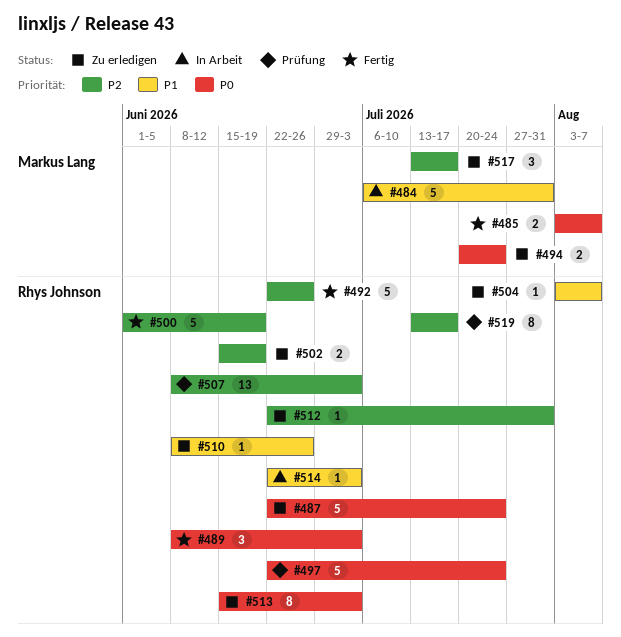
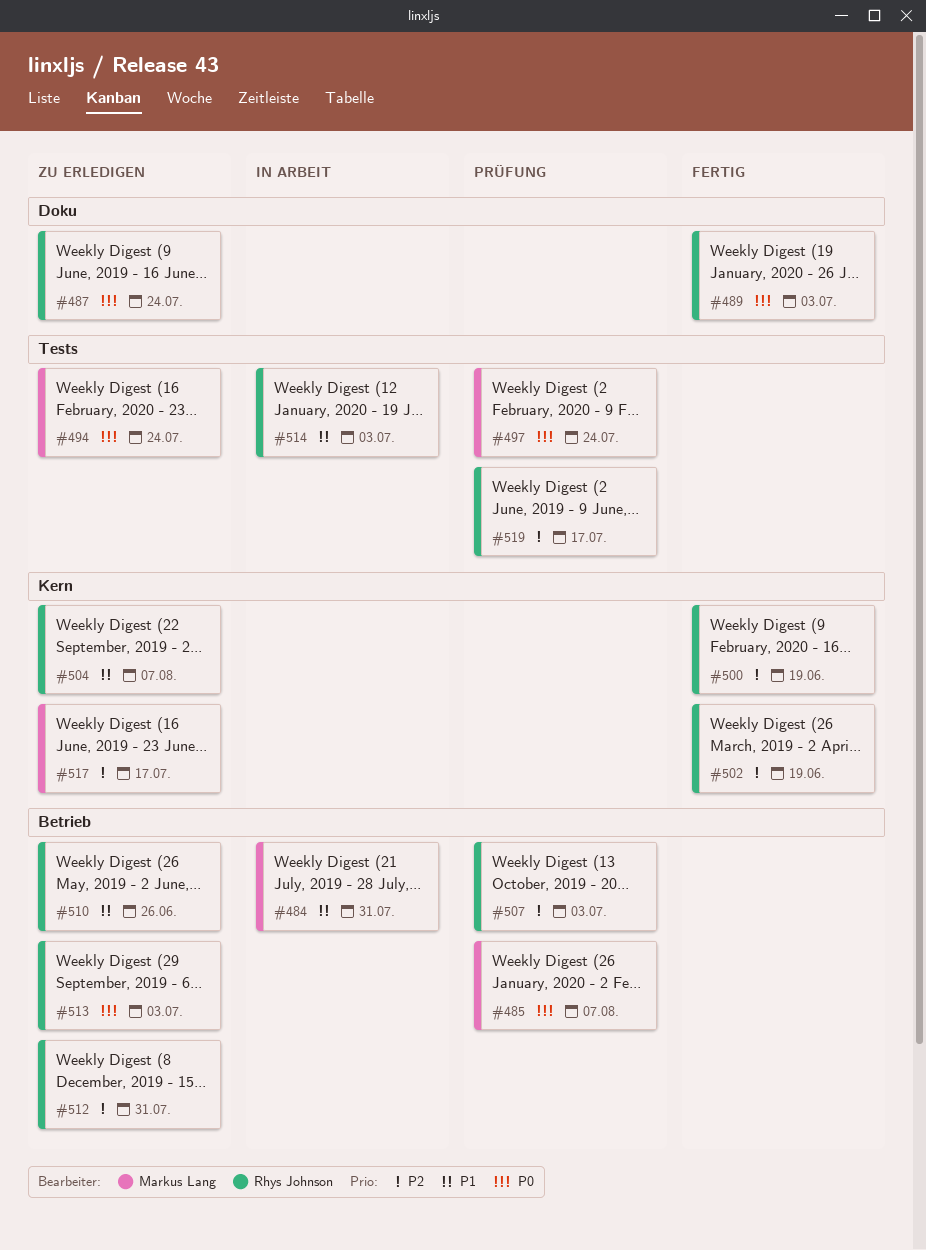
#485, status: Fertig -> Prüfung
#492: present -> none
#497, owner: Rhys Johnson -> Markus Lang
#502, status: Zu erledigen -> Fertig

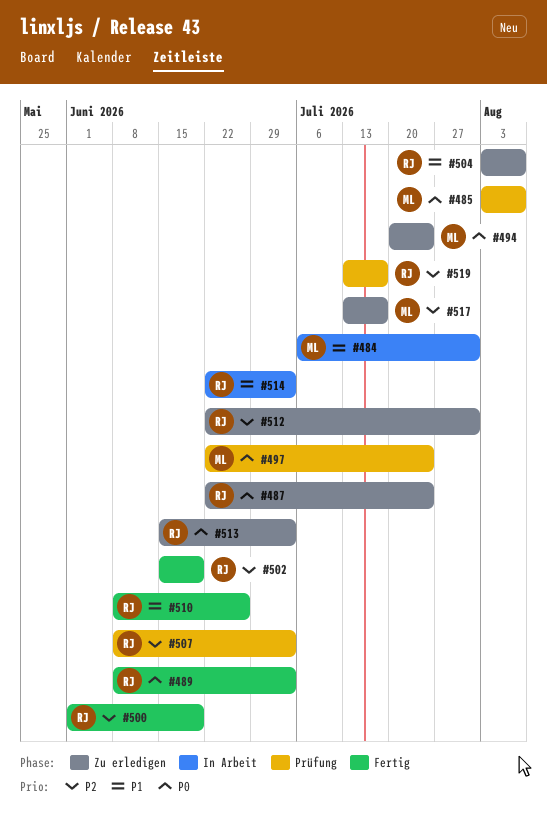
#510, status: Zu erledigen -> Fertig

